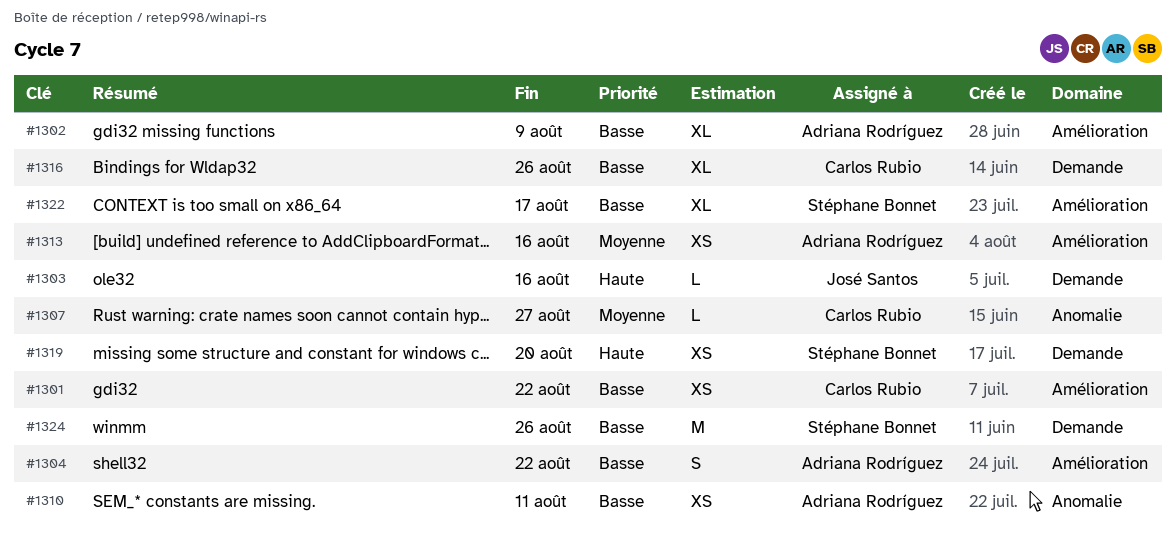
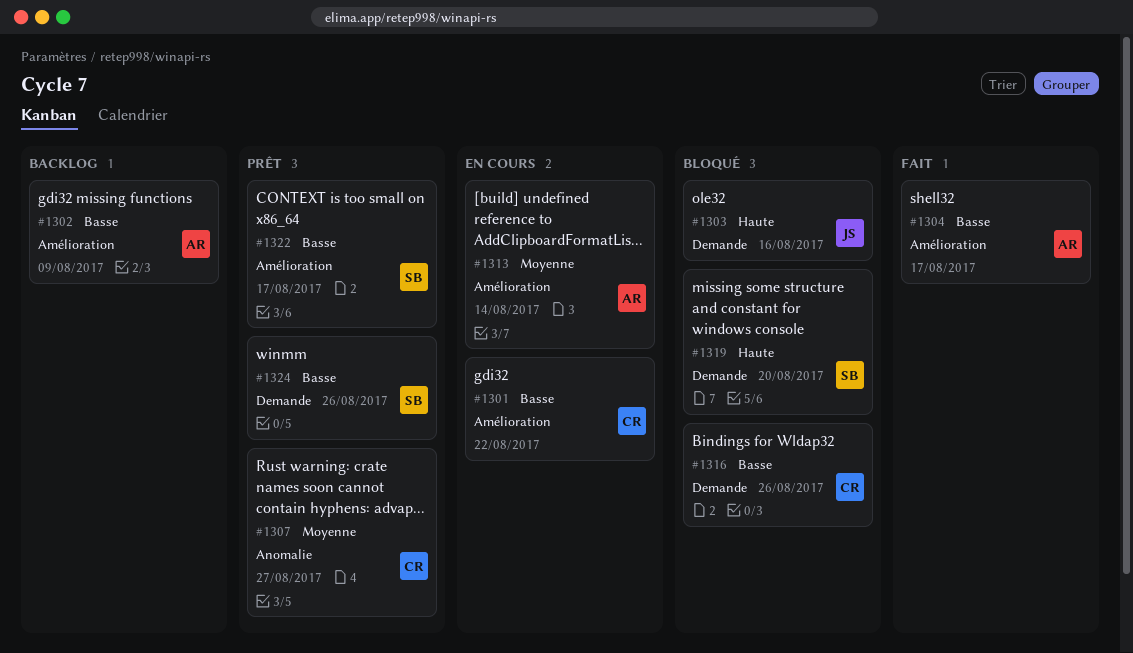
#1304, due: Aug 22 -> Aug 17
#1310: present -> none
#1313, due: Aug 16 -> Aug 14

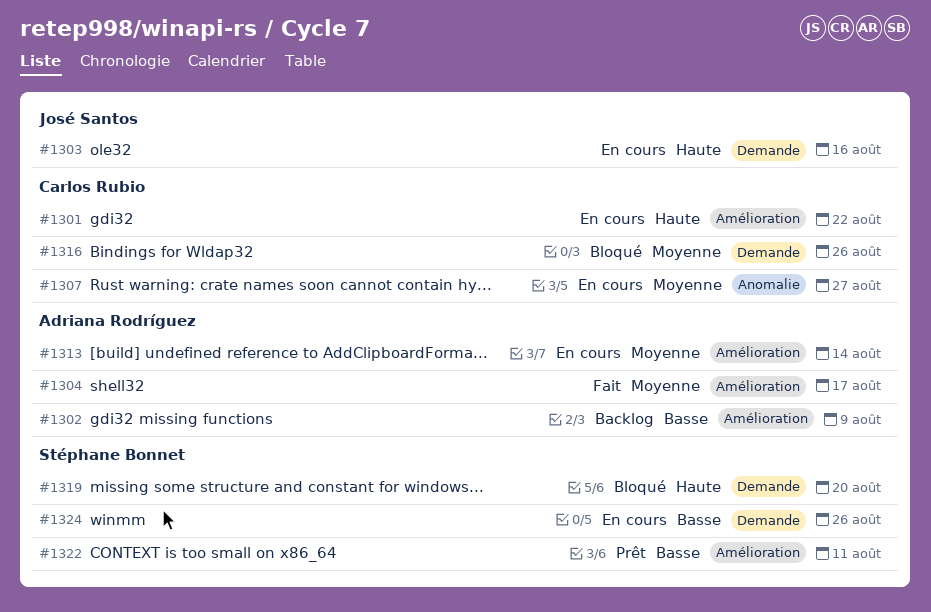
#1301, priority: Basse -> Haute
#1303, status: Bloqué -> En cours
#1304, priority: Basse -> Moyenne
#1307, status: Prêt -> En cours
#1316, priority: Basse -> Moyenne
#1322, due: Aug 17 -> Aug 11
#1324, status: Prêt -> En cours

